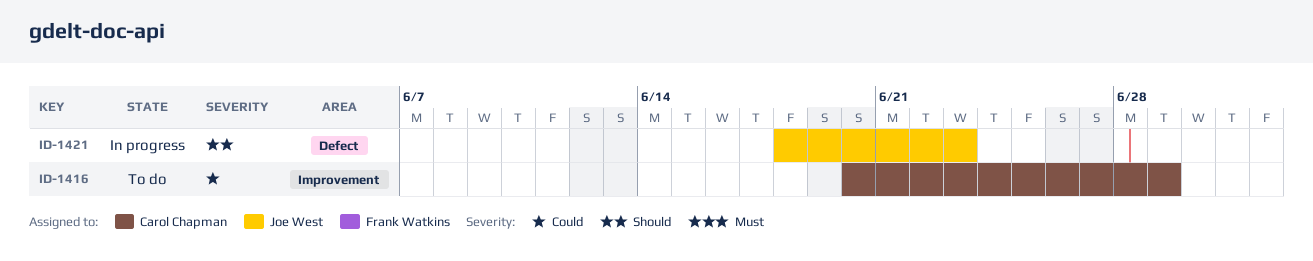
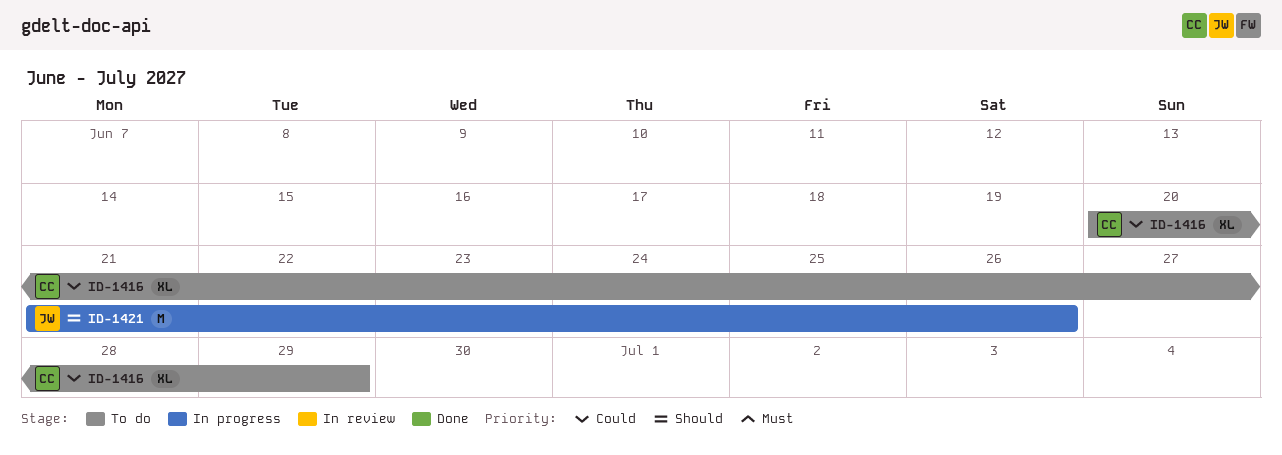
ID-1421, start: Jun 18 -> Jun 21
ID-1421, due: Jun 23 -> Jun 26

